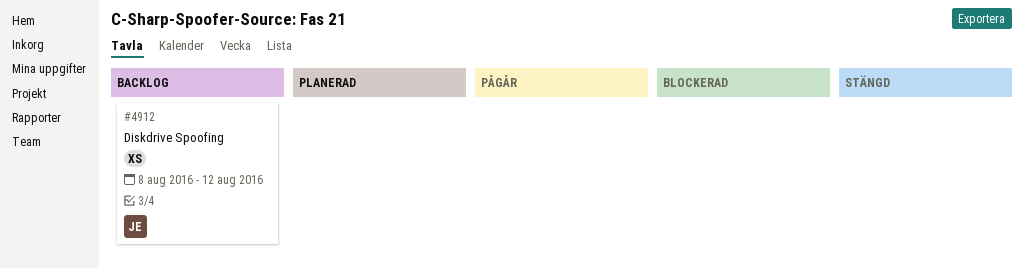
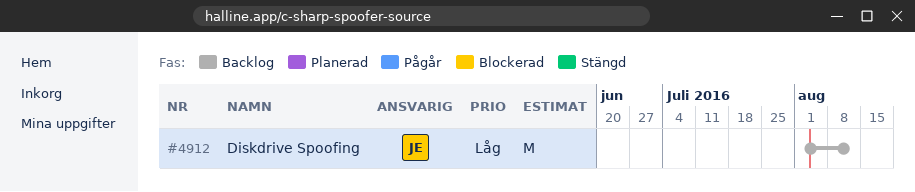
#4912, estimate: XS -> M
#4912, start: Aug 8 -> Aug 1

